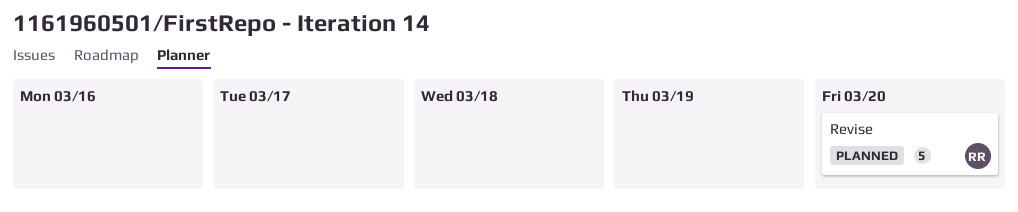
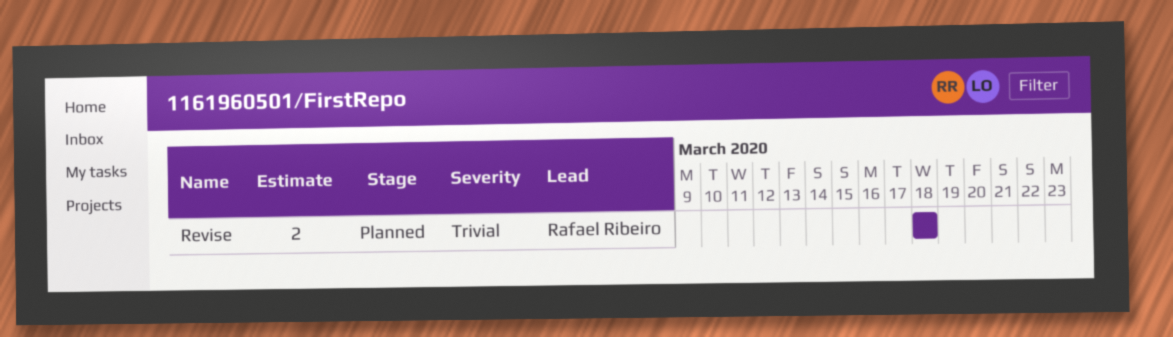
Revise, estimate: 5 -> 2
Revise, due: Mar 20 -> Mar 18

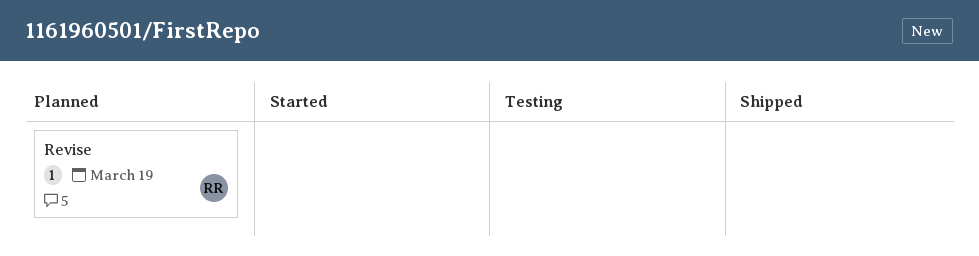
Revise, estimate: 2 -> 1
Revise, due: Mar 18 -> Mar 19

